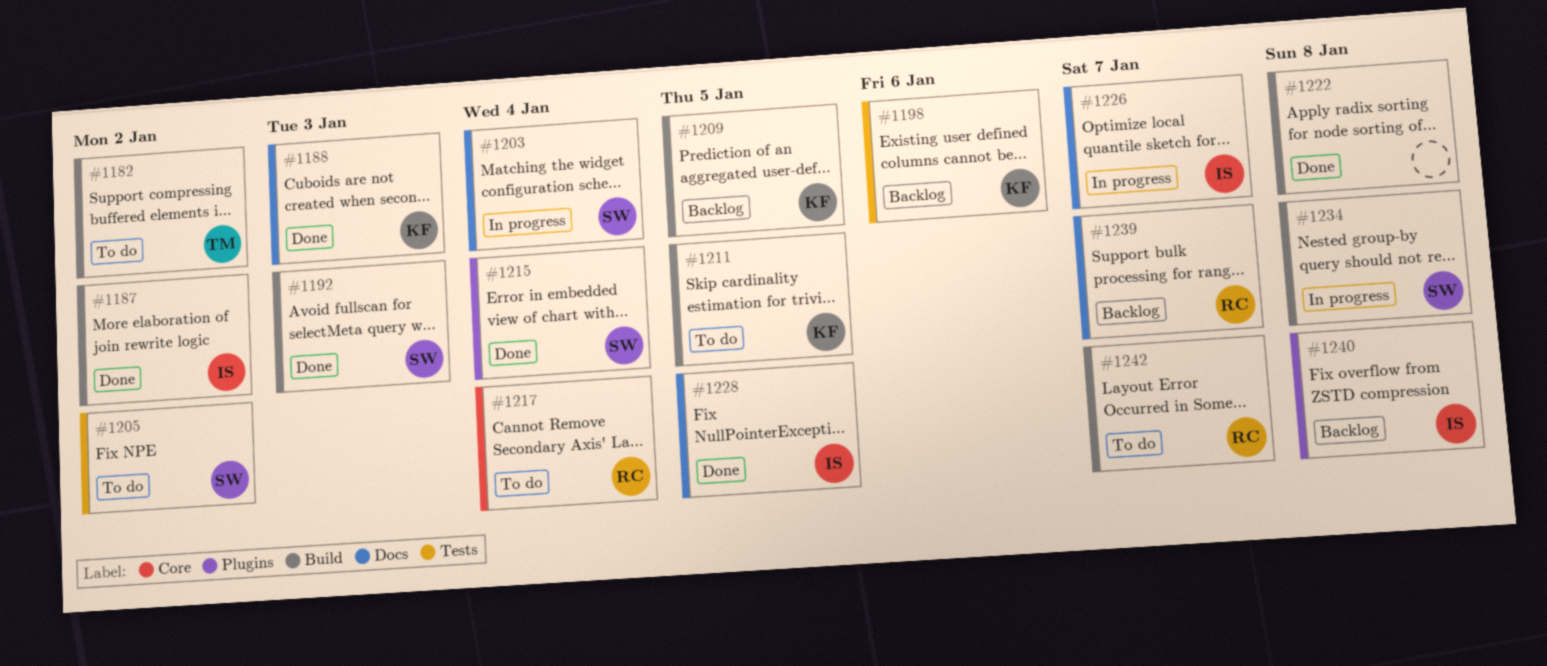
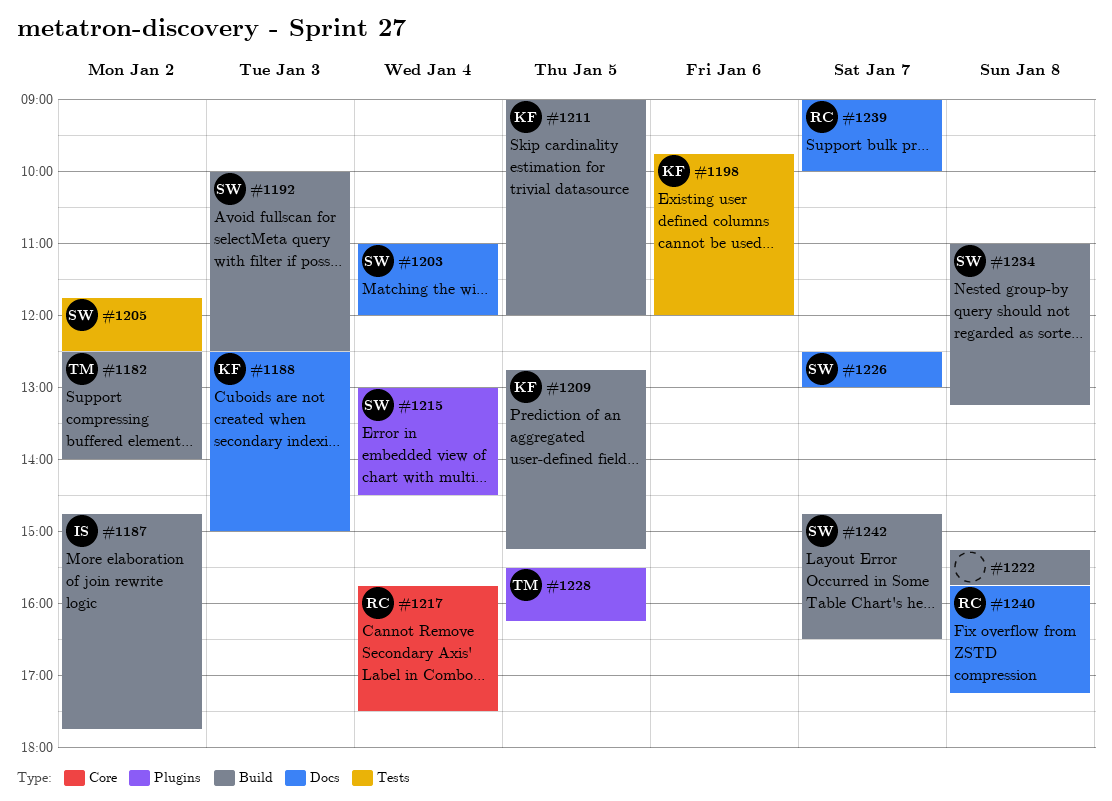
#1226, owner: IS -> SW
#1228, owner: IS -> TM
#1228, label: Docs -> Plugins
#1240, owner: IS -> RC
#1240, label: Plugins -> Docs
#1242, owner: RC -> SW

